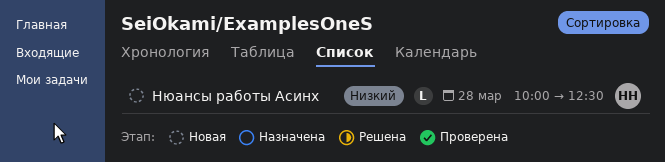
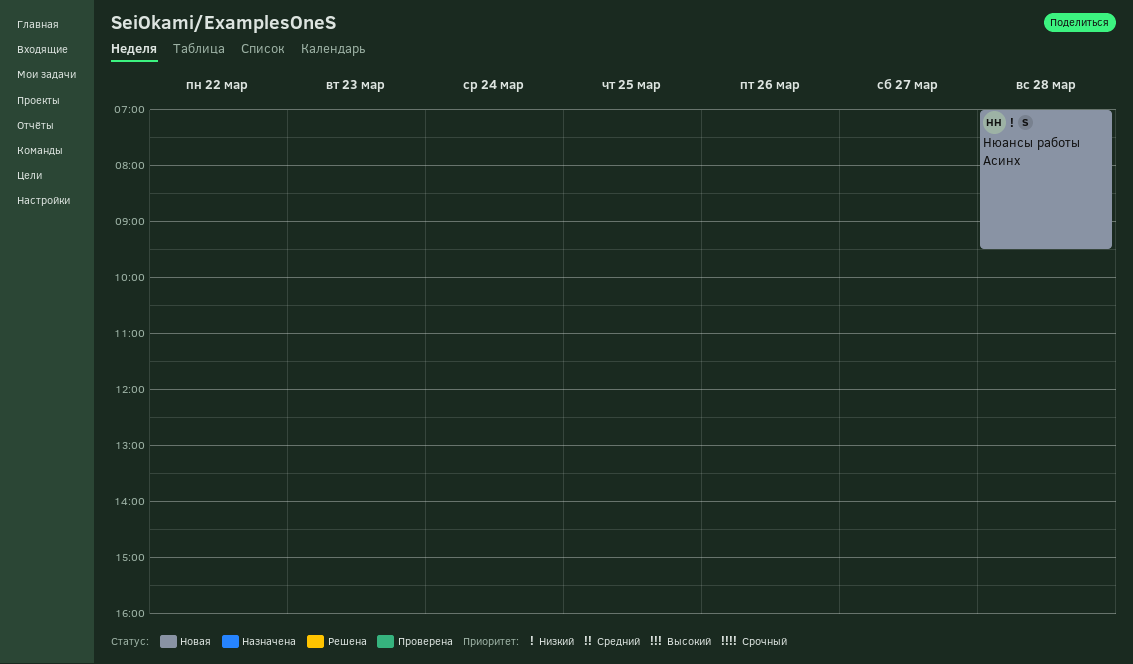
Нюансы работы Асинх, estimate: L -> S
Нюансы работы Асинх, begins: 10:00 -> 07:00
Нюансы работы Асинх, ends: 12:30 -> 09:30

